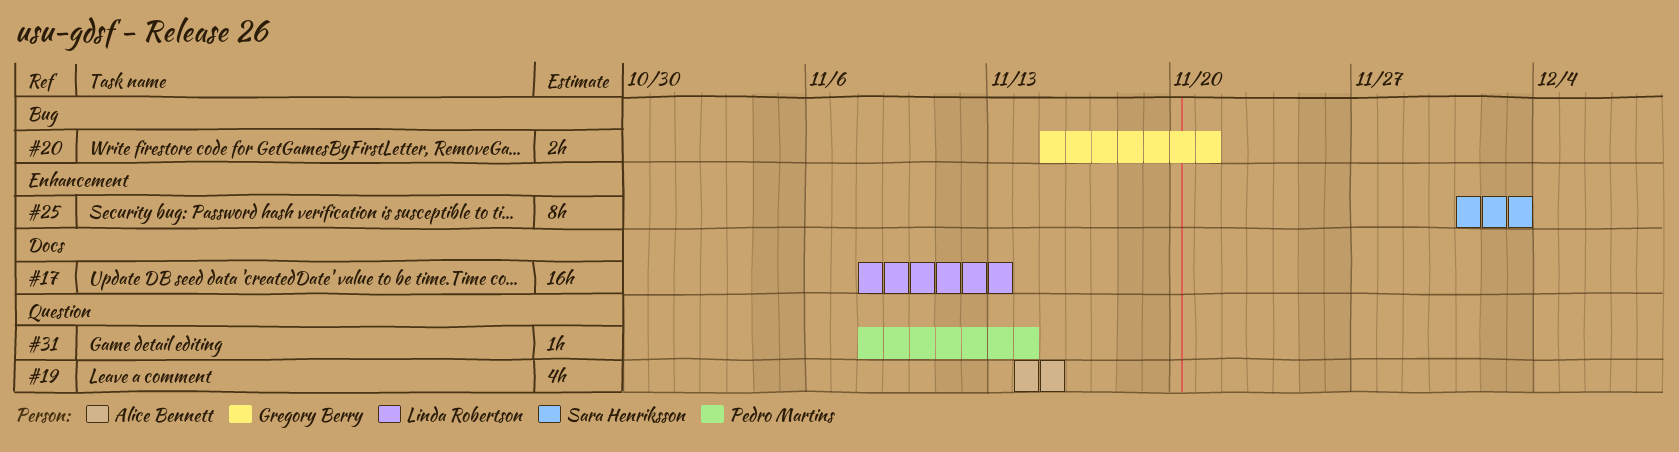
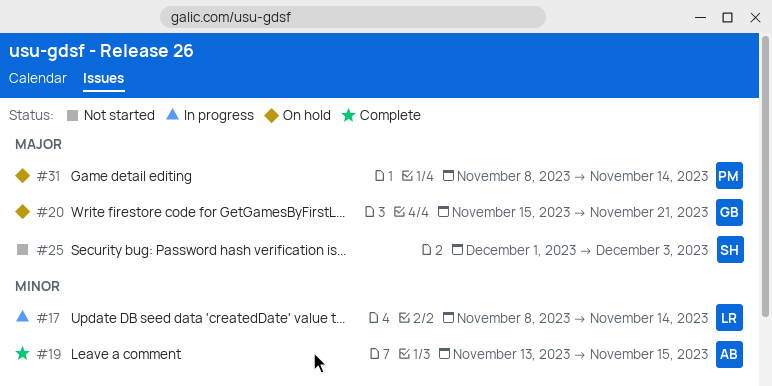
#17, due: Nov 13 -> Nov 14
#19, start: Nov 14 -> Nov 13

